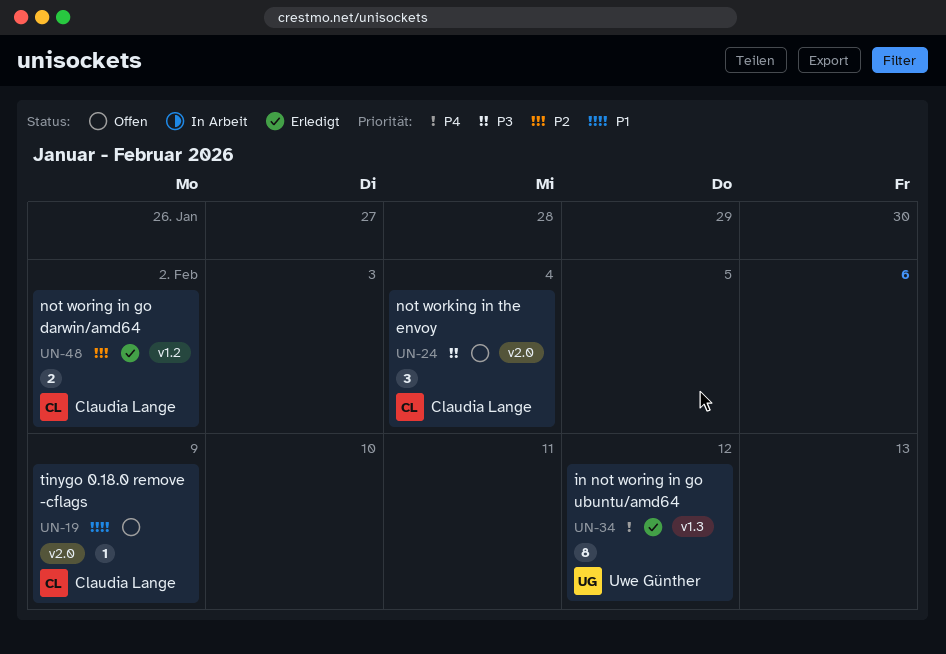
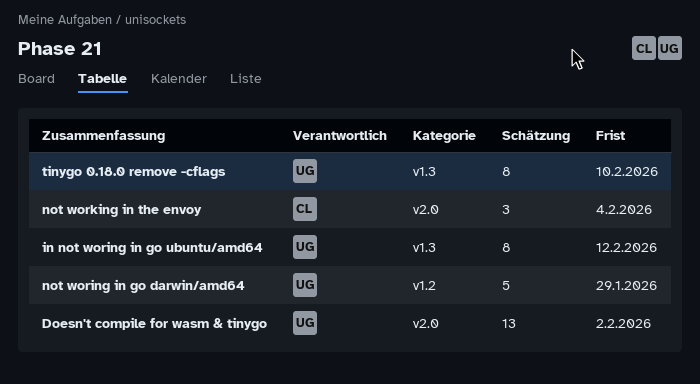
Doesn't compile for wasm & tinygo: none -> present
not woring in go darwin/amd64, owner: Claudia Lange -> Uwe Günther
not woring in go darwin/amd64, estimate: 2 -> 5
not woring in go darwin/amd64, due: Feb 2 -> Jan 29
tinygo 0.18.0 remove -cflags, owner: Claudia Lange -> Uwe Günther
tinygo 0.18.0 remove -cflags, label: v2.0 -> v1.3
tinygo 0.18.0 remove -cflags, estimate: 1 -> 8
tinygo 0.18.0 remove -cflags, due: Feb 9 -> Feb 10

